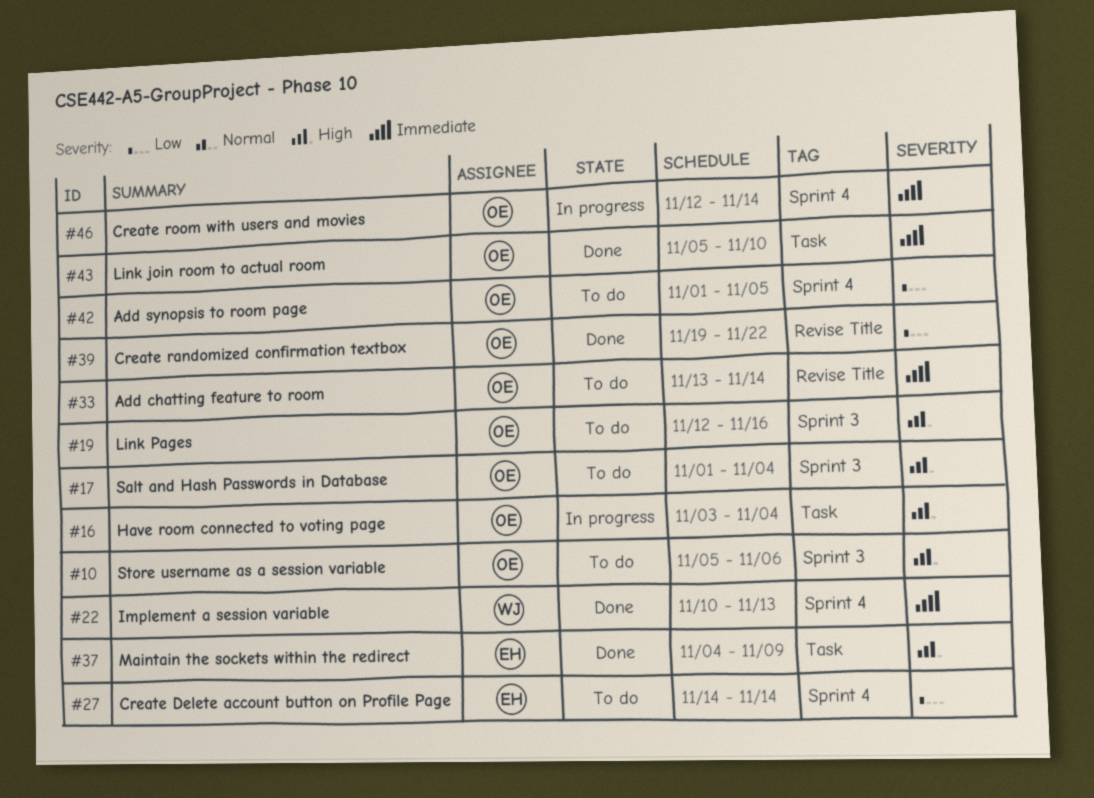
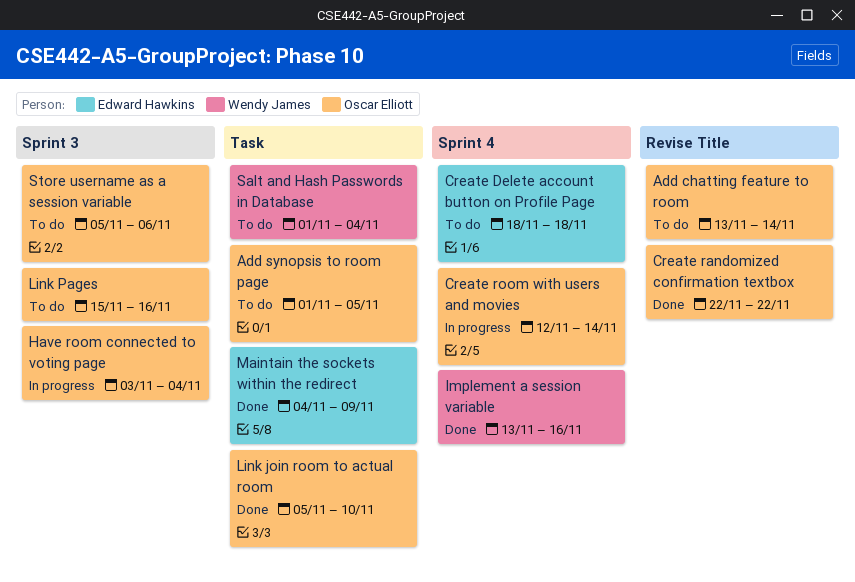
Add synopsis to room page, label: Sprint 4 -> Task
Create Delete account button on Profile Page, start: Nov 14 -> Nov 18
Create Delete account button on Profile Page, due: Nov 14 -> Nov 18
Create randomized confirmation textbox, start: Nov 19 -> Nov 22
Have room connected to voting page, label: Task -> Sprint 3
Implement a session variable, start: Nov 10 -> Nov 13
Implement a session variable, due: Nov 13 -> Nov 16
Link Pages, start: Nov 12 -> Nov 15
Salt and Hash Passwords in Database, owner: Oscar Elliott -> Wendy James
Salt and Hash Passwords in Database, label: Sprint 3 -> Task

